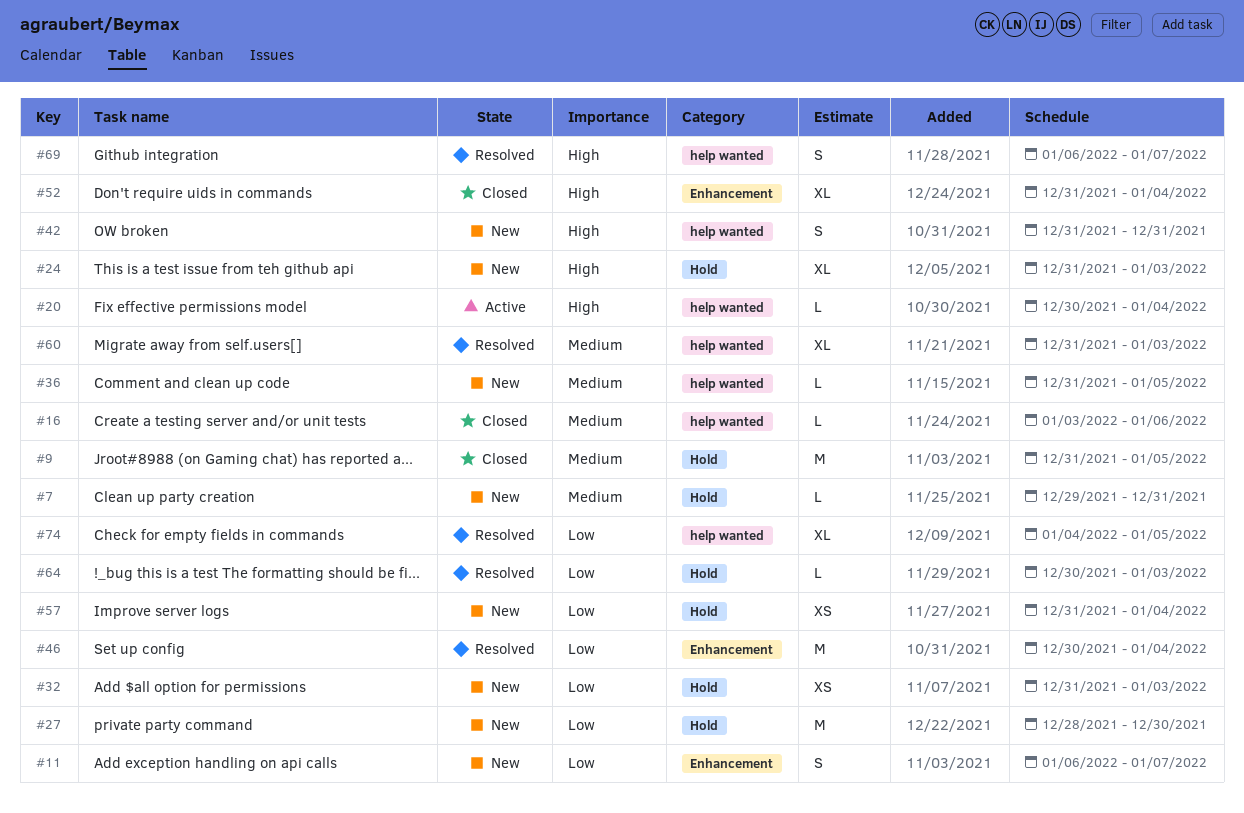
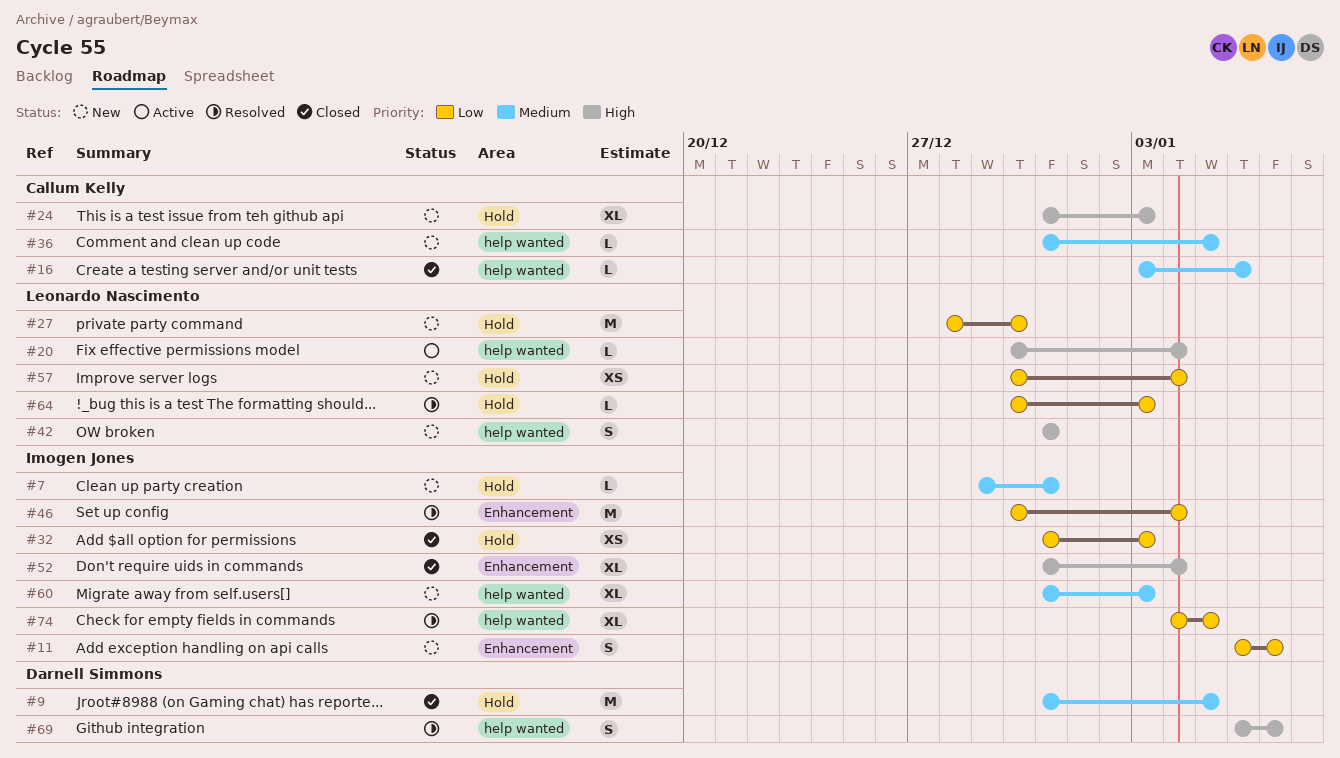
#32, status: New -> Closed
#57, start: Dec 31 -> Dec 30
#60, status: Resolved -> New

